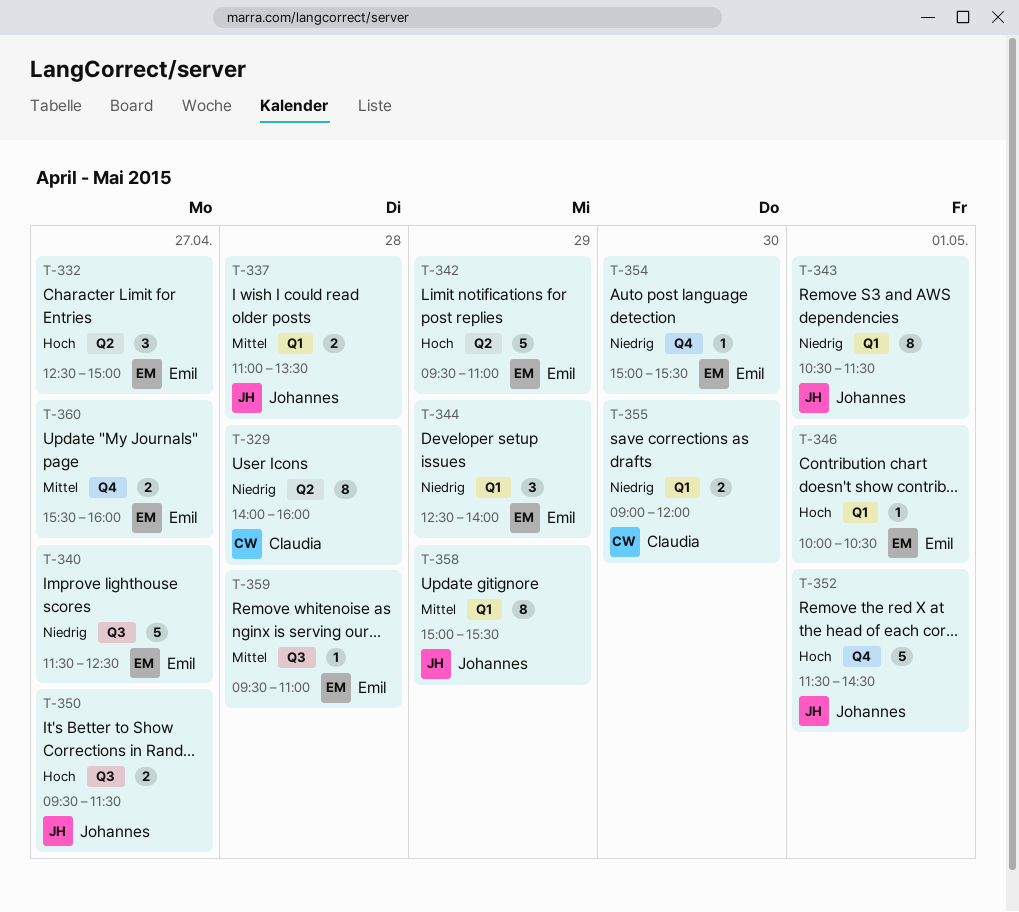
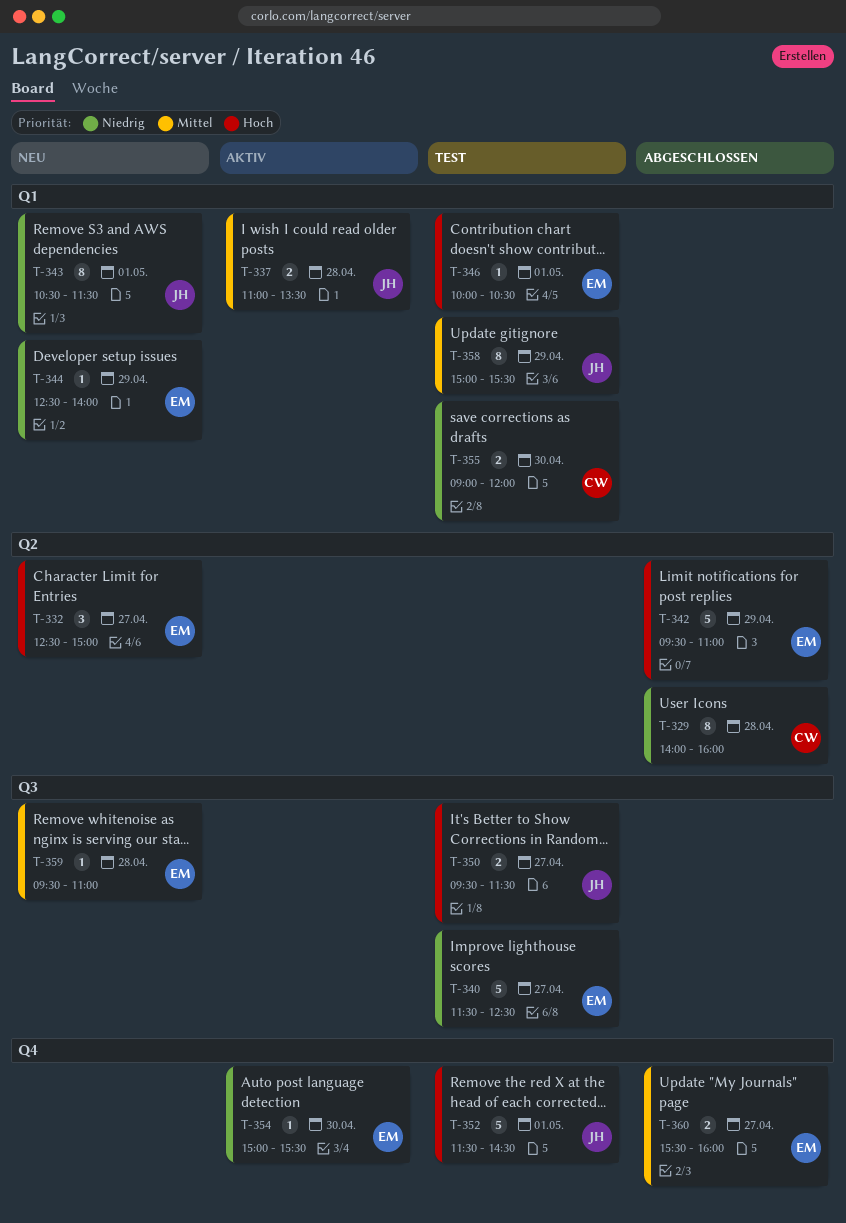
T-344, estimate: 3 -> 1

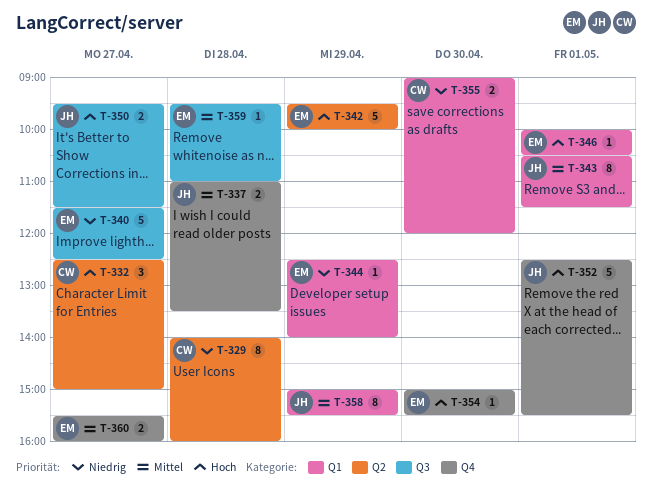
T-332, owner: EM -> CW
T-337, label: Q1 -> Q4
T-342, ends: 11:00 -> 10:00
T-343, priority: Niedrig -> Mittel
T-352, begins: 11:30 -> 12:30
T-352, ends: 14:30 -> 15:30
T-354, priority: Niedrig -> Hoch

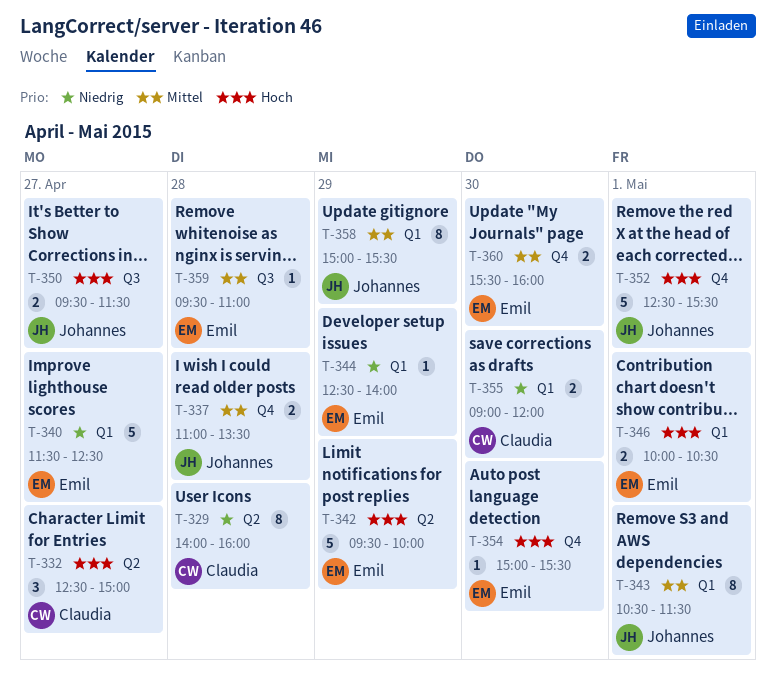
T-340, label: Q3 -> Q1
T-346, estimate: 1 -> 2
T-360, day: Apr 27 -> Apr 30

